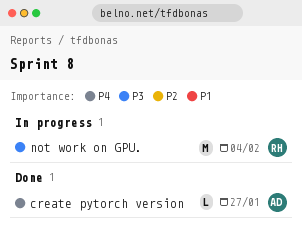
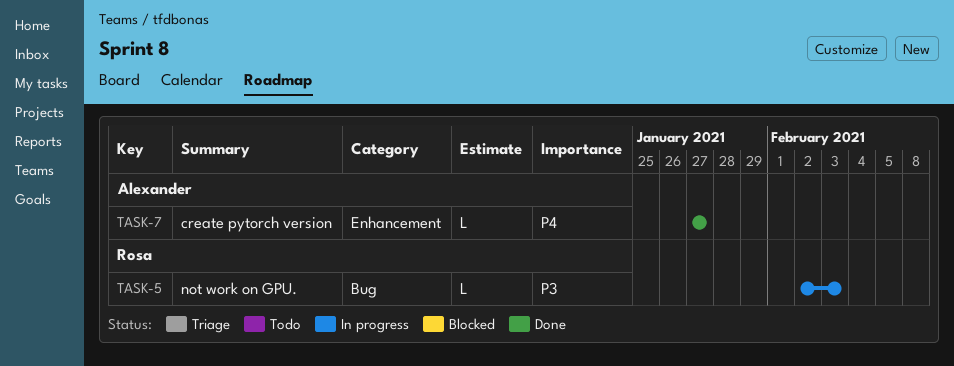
not work on GPU., estimate: M -> L
not work on GPU., due: Feb 4 -> Feb 3

